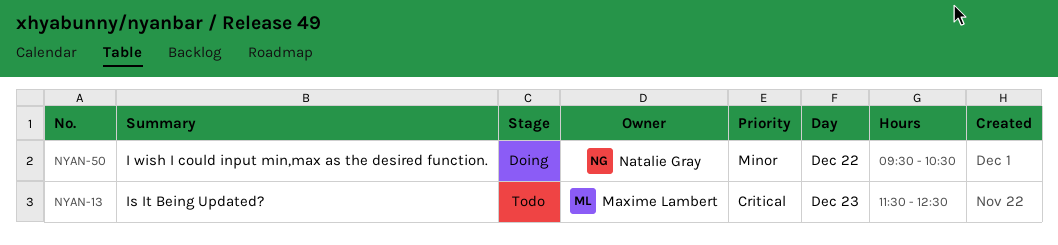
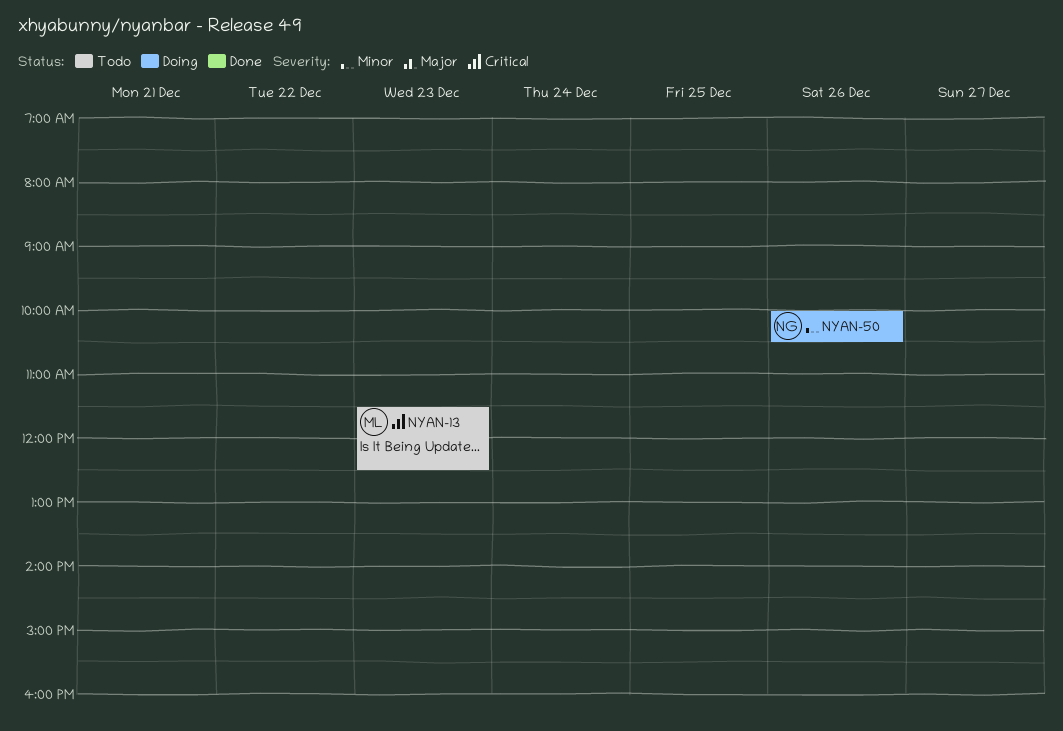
NYAN-50, day: Dec 22 -> Dec 26
NYAN-50, begins: 09:30 -> 10:00

